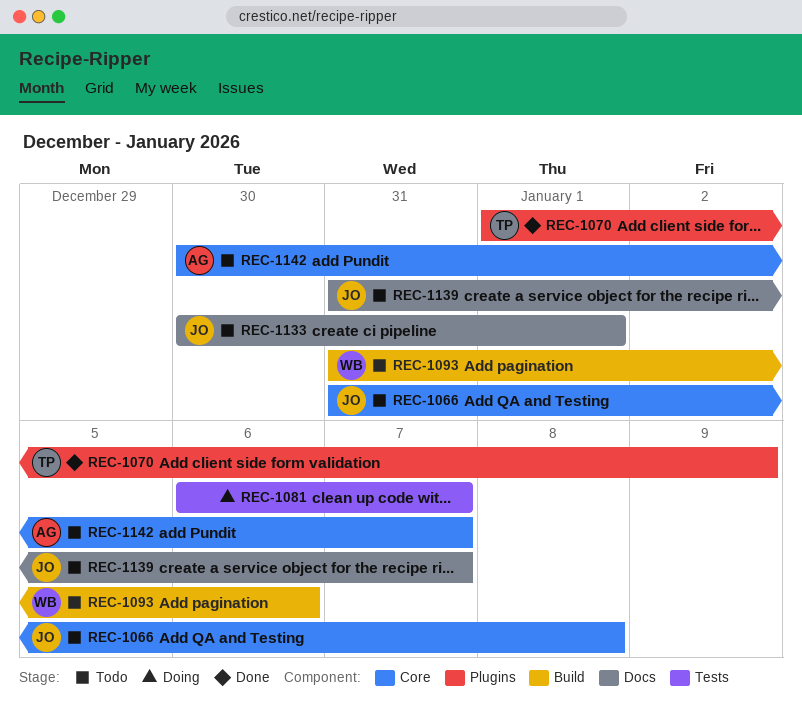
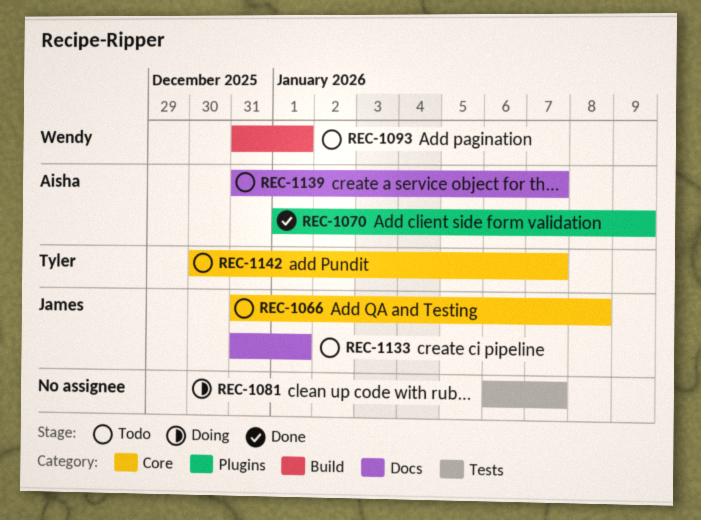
REC-1070, owner: Tyler -> Aisha
REC-1093, due: Jan 6 -> Jan 1
REC-1133, start: Dec 30 -> Dec 31
REC-1139, owner: James -> Aisha
REC-1142, owner: Aisha -> Tyler

